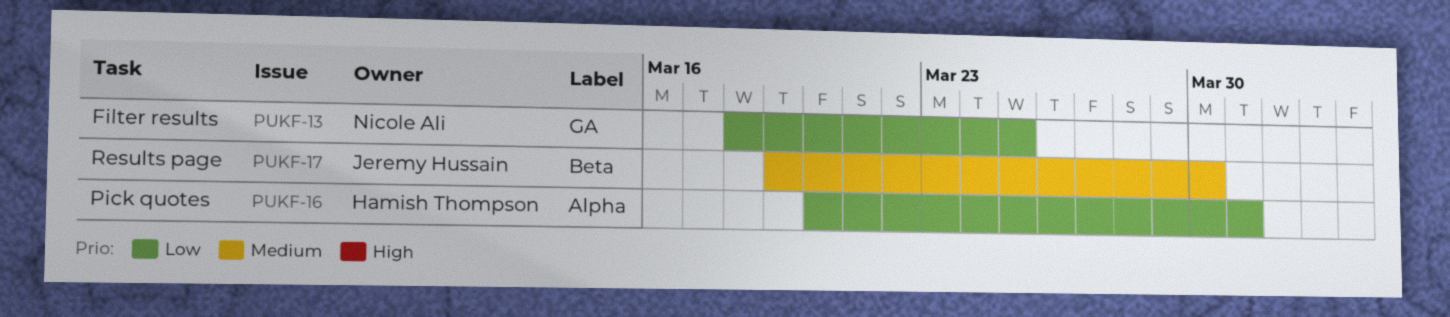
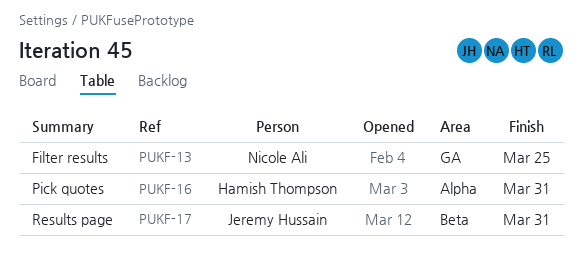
PUKF-17, due: Mar 30 -> Mar 31

